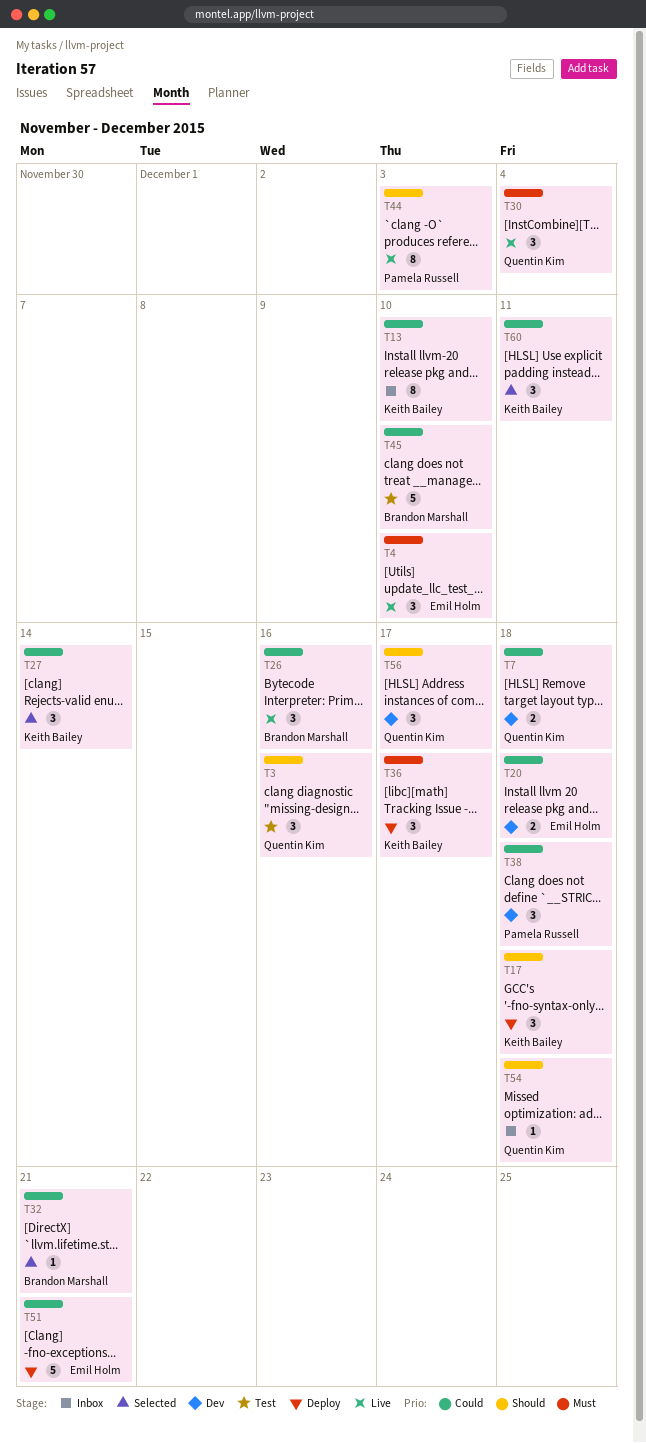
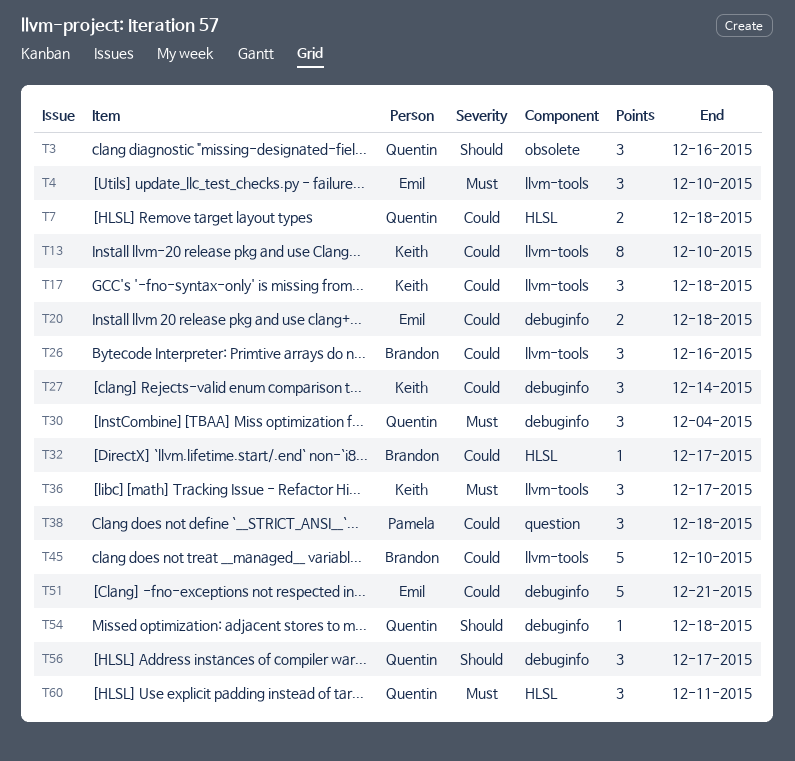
T17, priority: Should -> Could
T32, due: Dec 21 -> Dec 17
T44: present -> none
T60, owner: Keith Bailey -> Quentin Kim
T60, priority: Could -> Must

